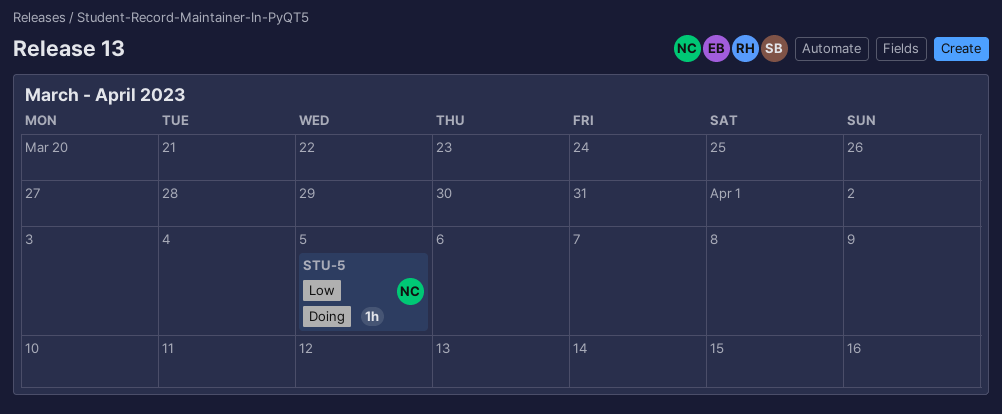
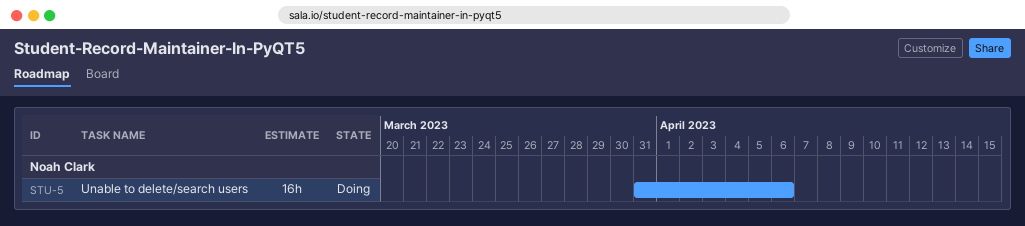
STU-5, estimate: 1h -> 16h
STU-5, due: Apr 5 -> Apr 6

